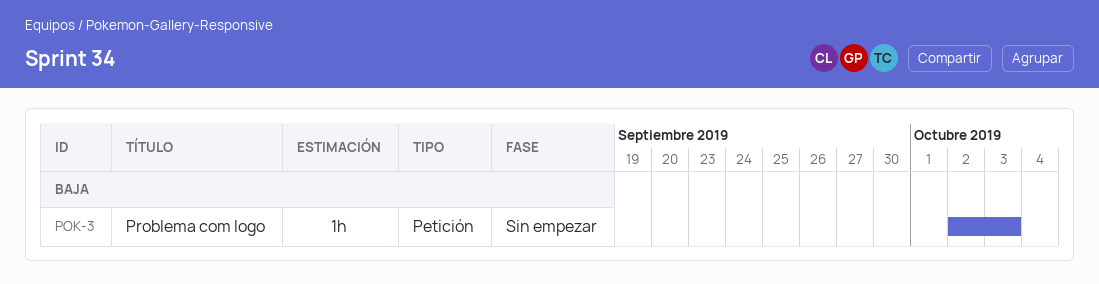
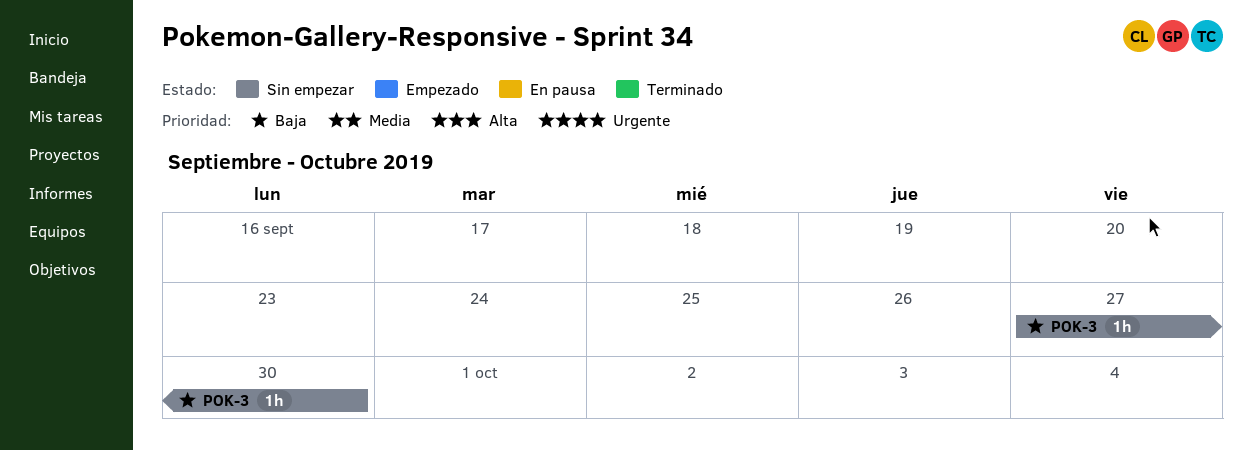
POK-3, start: Oct 2 -> Sep 27
POK-3, due: Oct 3 -> Sep 30

